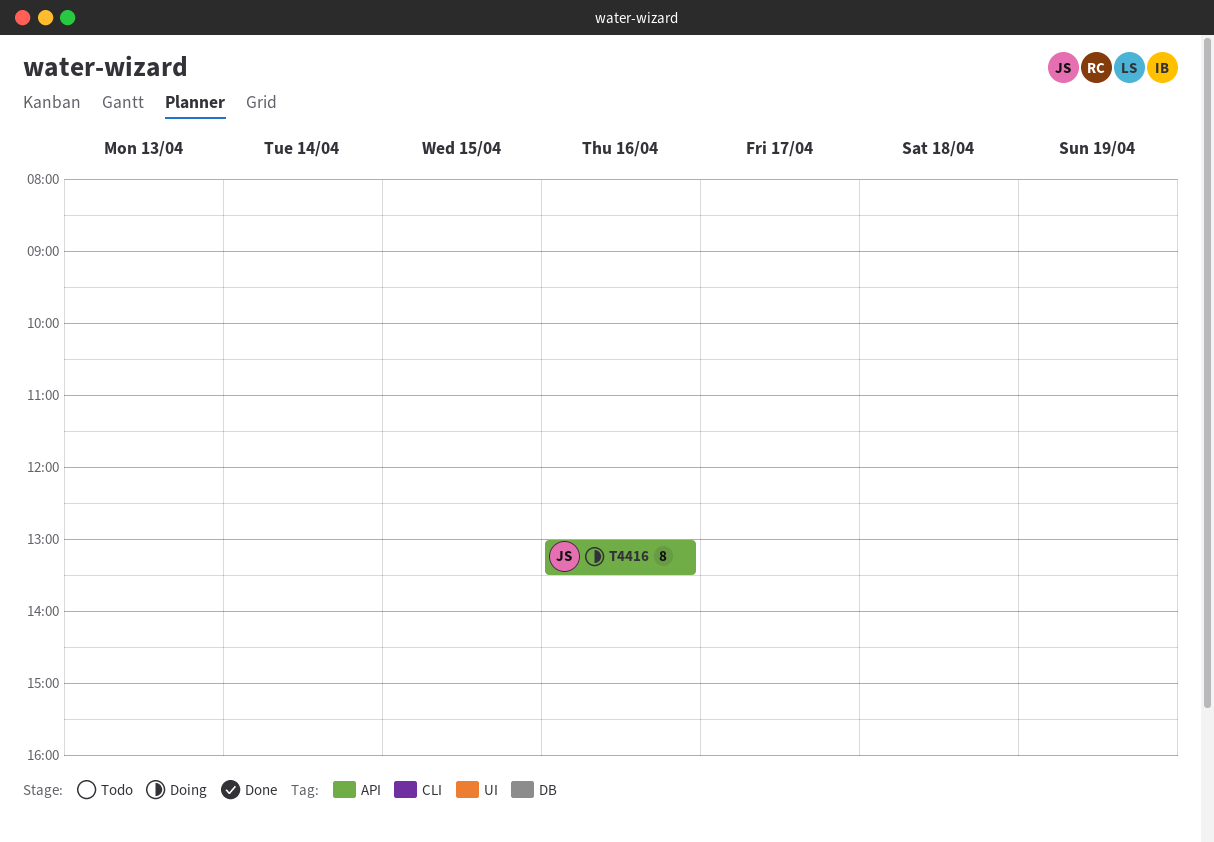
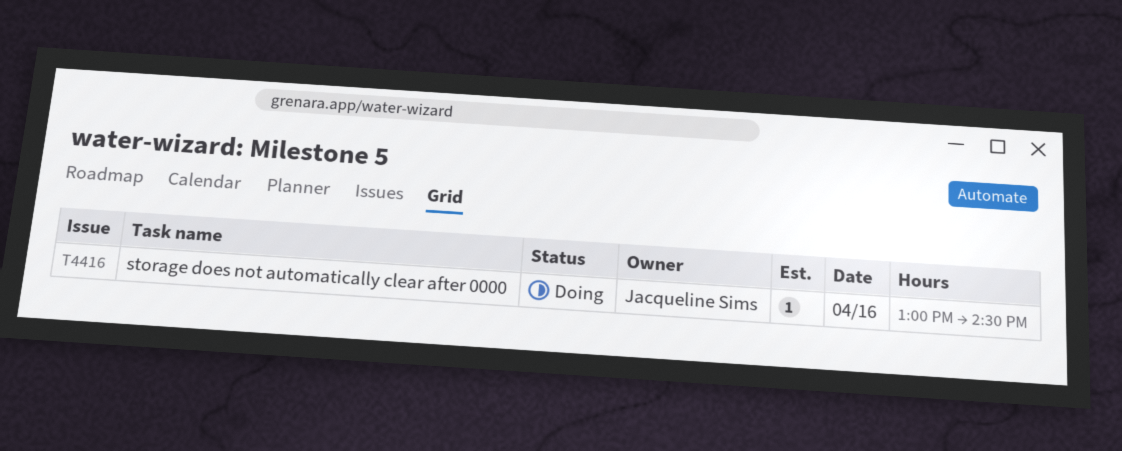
T4416, estimate: 8 -> 1
T4416, ends: 13:30 -> 14:30

